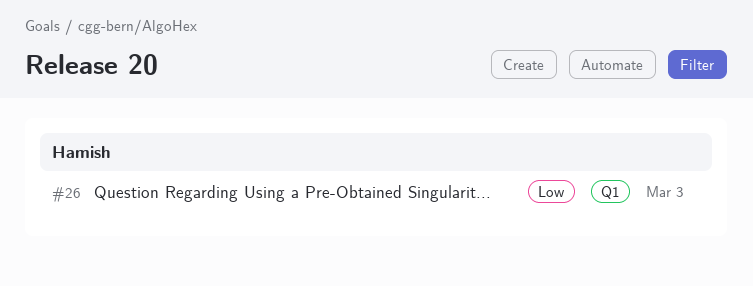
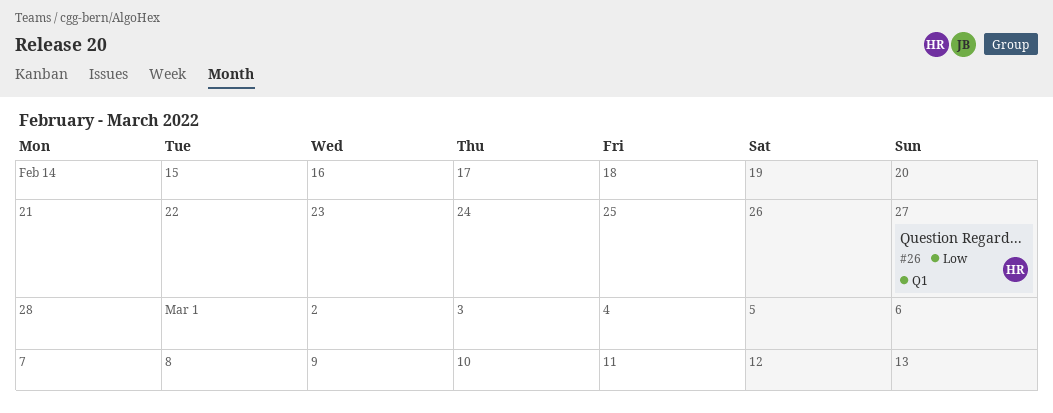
#26, due: Mar 3 -> Feb 27

